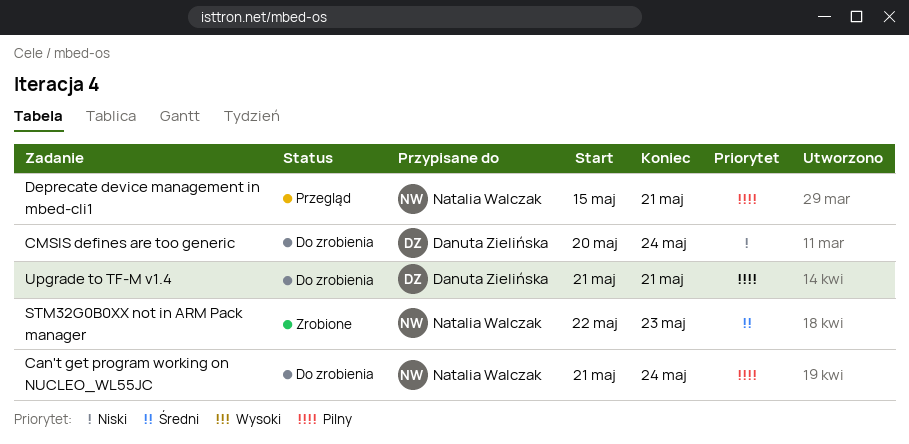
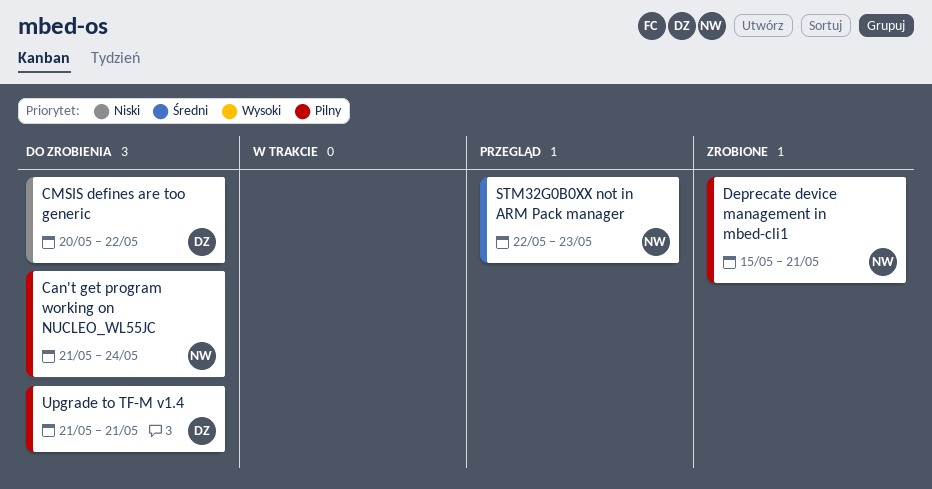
CMSIS defines are too generic, due: May 24 -> May 22
Deprecate device management in mbed-cli1, status: Przegląd -> Zrobione
STM32G0B0XX not in ARM Pack manager, status: Zrobione -> Przegląd

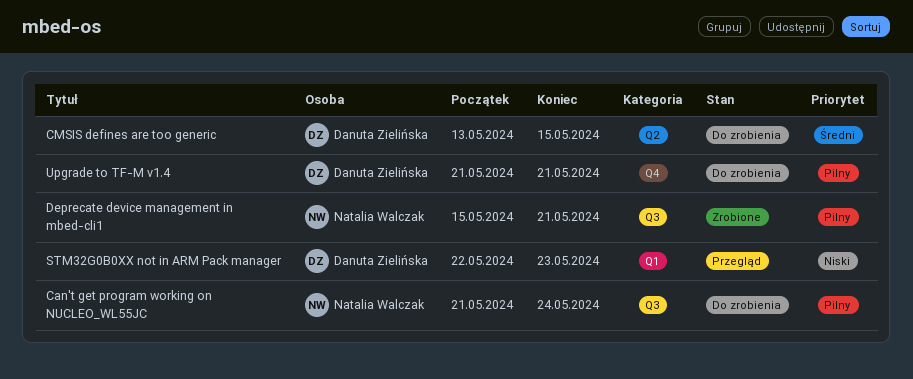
CMSIS defines are too generic, priority: Niski -> Średni
CMSIS defines are too generic, start: May 20 -> May 13
CMSIS defines are too generic, due: May 22 -> May 15
STM32G0B0XX not in ARM Pack manager, owner: Natalia Walczak -> Danuta Zielińska
STM32G0B0XX not in ARM Pack manager, priority: Średni -> Niski

